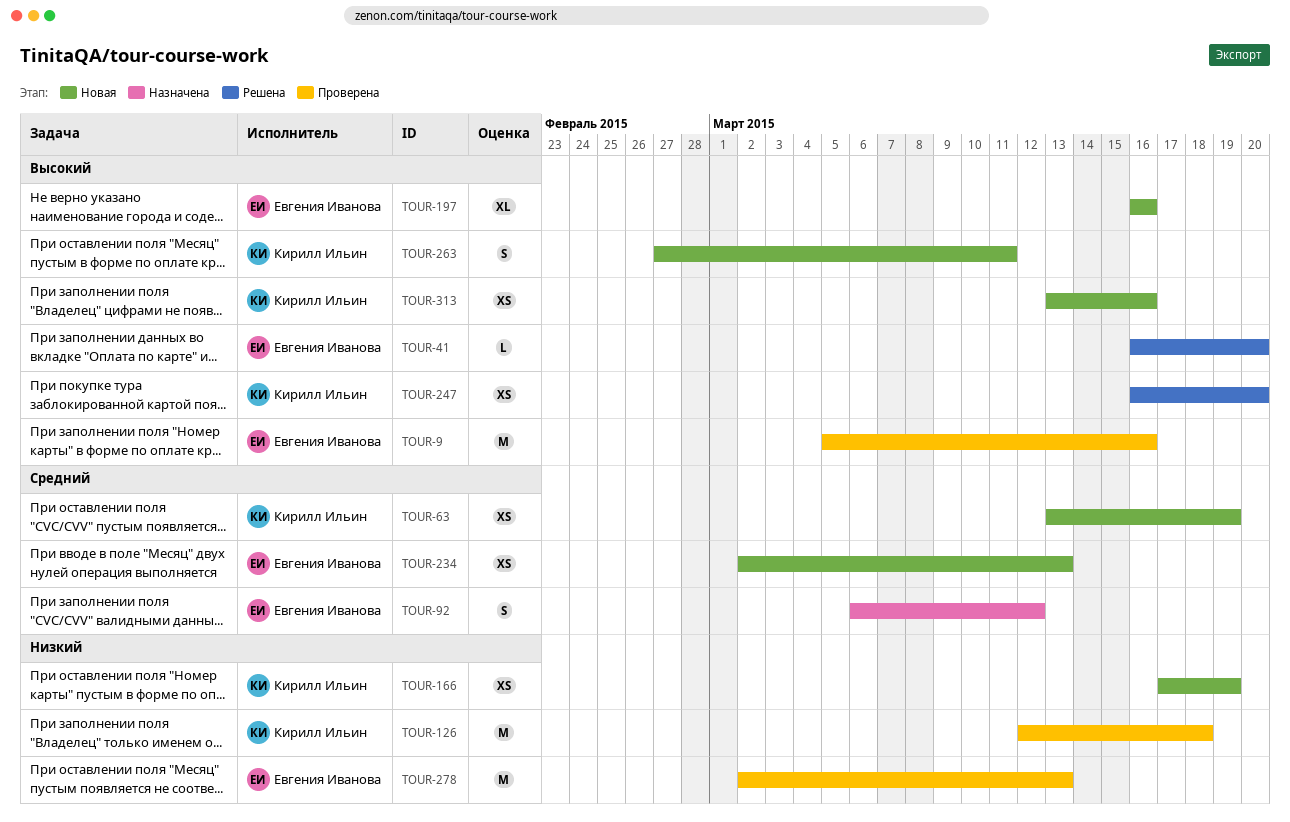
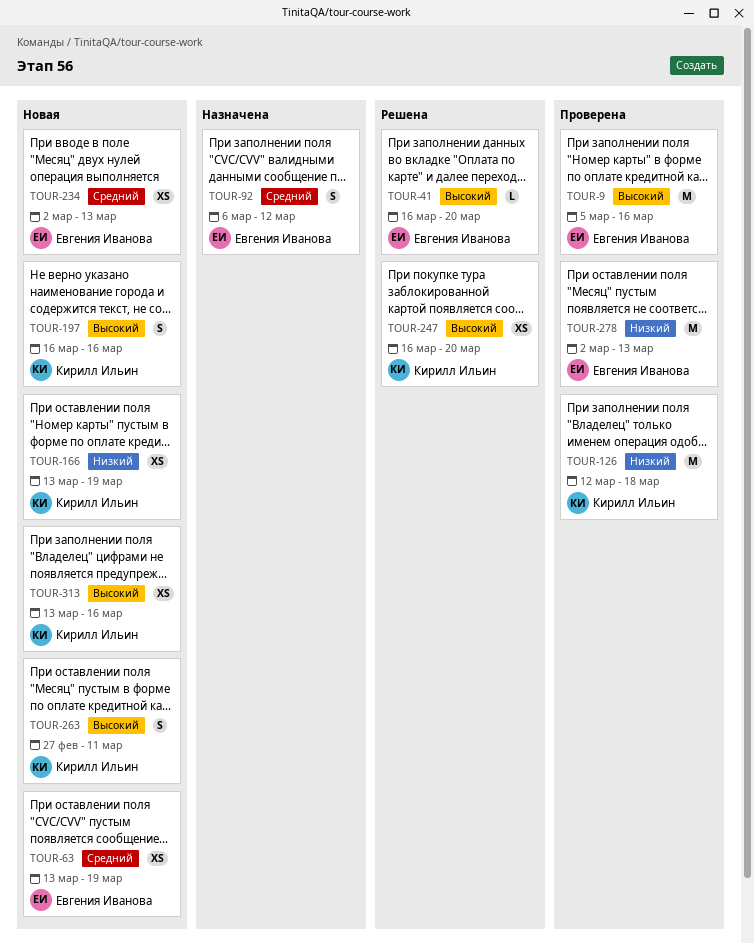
TOUR-63, owner: Кирилл Ильин -> Евгения Иванова
TOUR-166, start: Mar 17 -> Mar 13
TOUR-197, owner: Евгения Иванова -> Кирилл Ильин
TOUR-197, estimate: XL -> S

